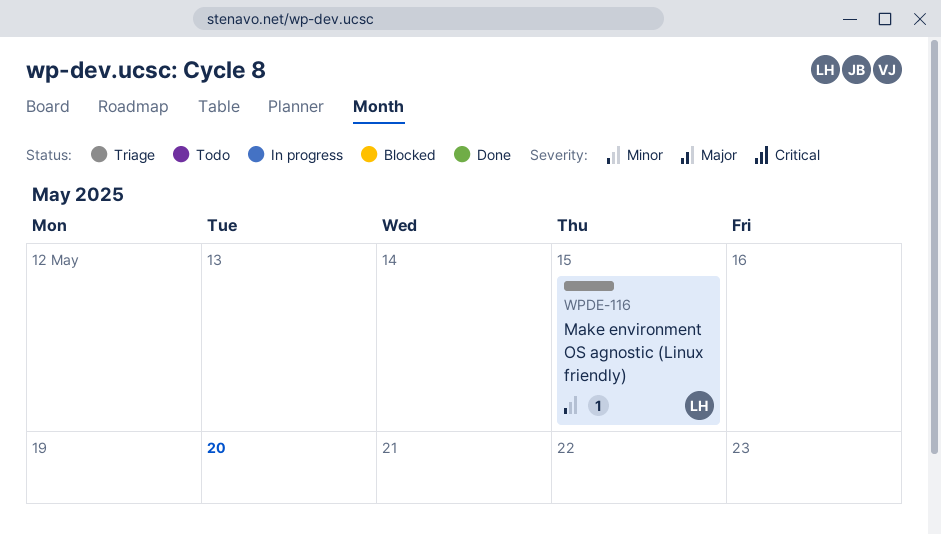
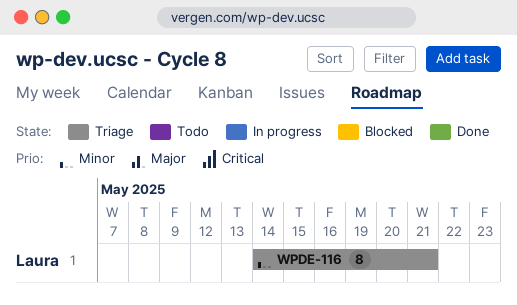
WPDE-116, estimate: 1 -> 8
WPDE-116, due: May 15 -> May 21

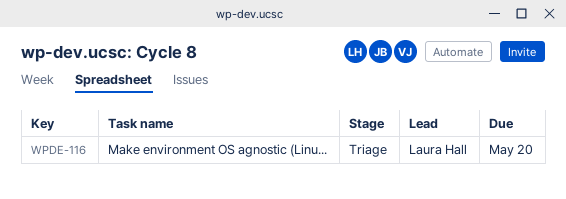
WPDE-116, due: May 21 -> May 20

